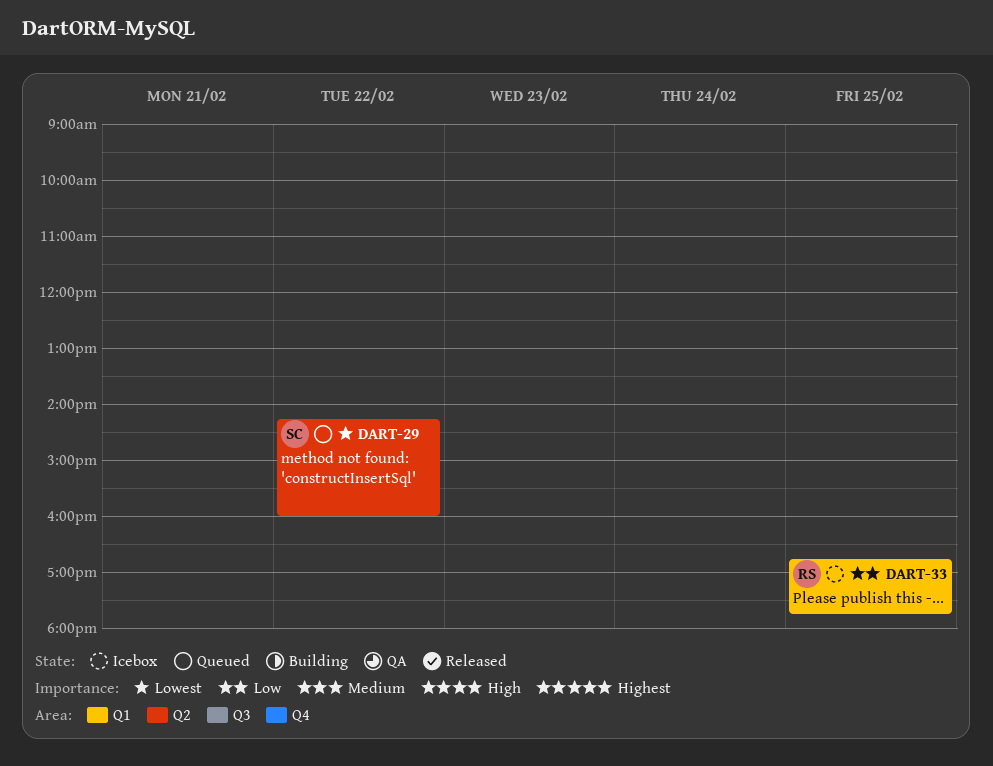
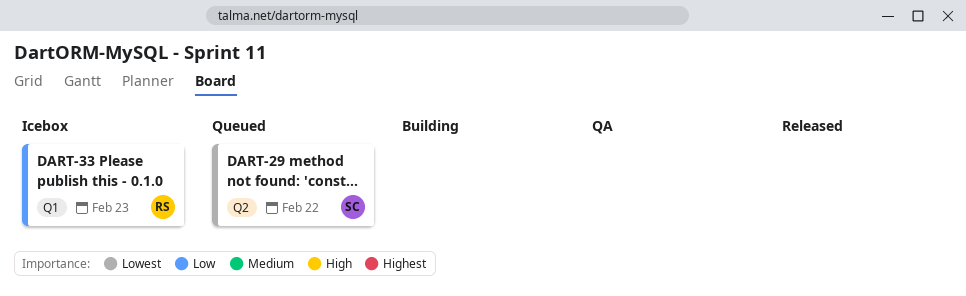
DART-33, day: Feb 25 -> Feb 23

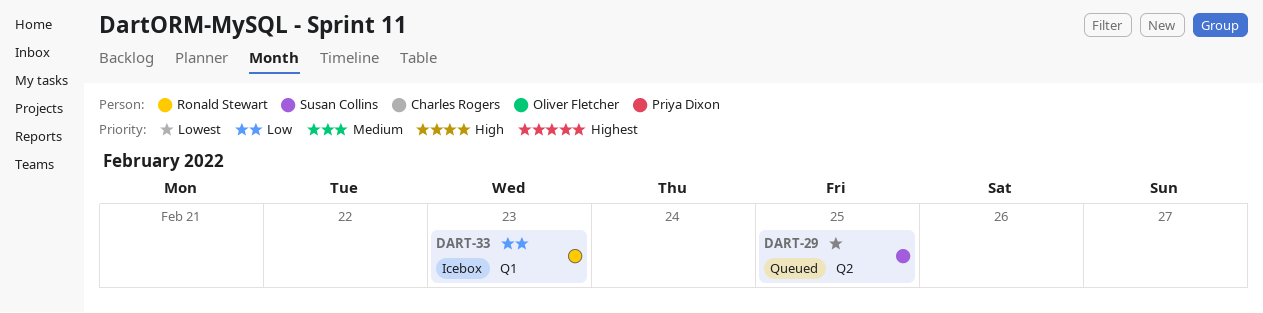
DART-29, day: Feb 22 -> Feb 25

